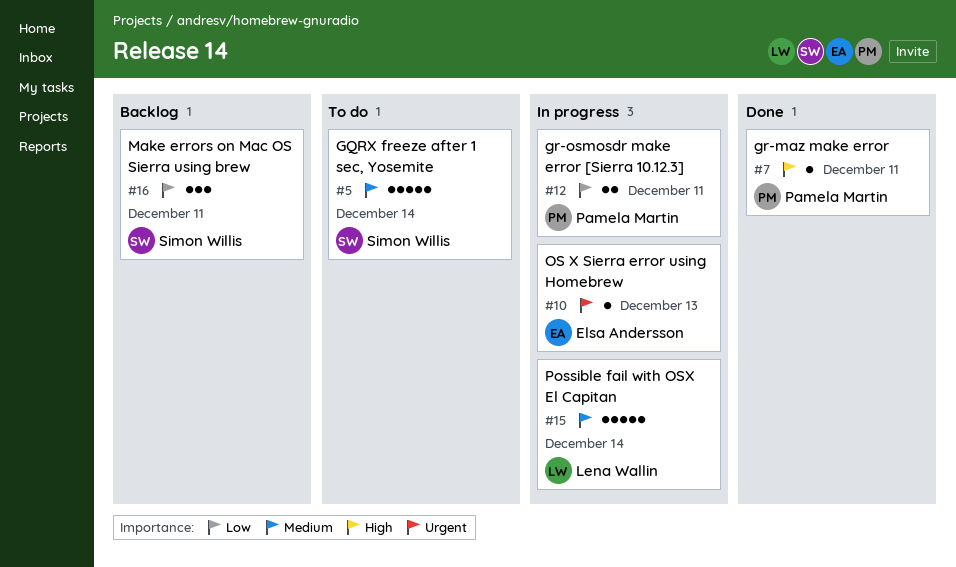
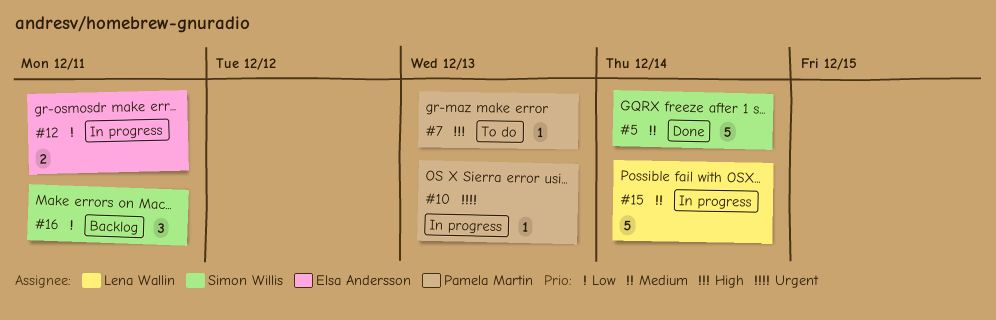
#5, status: To do -> Done
#7, status: Done -> To do
#7, due: Dec 11 -> Dec 13
#10, owner: Elsa Andersson -> Pamela Martin
#12, owner: Pamela Martin -> Elsa Andersson

